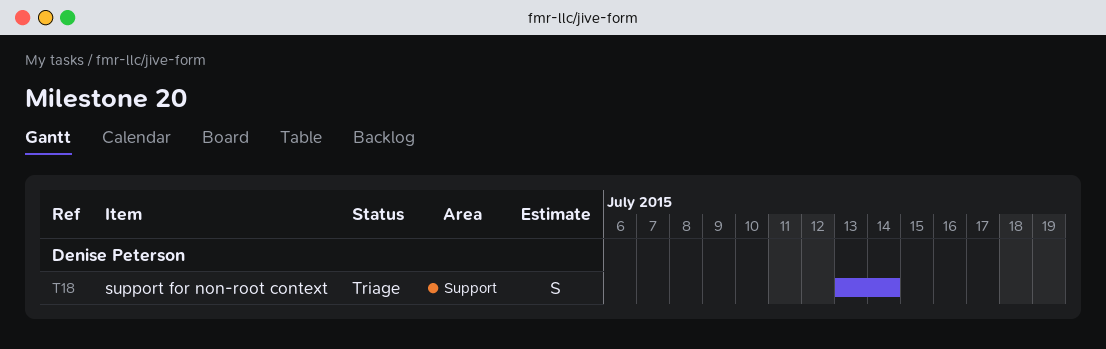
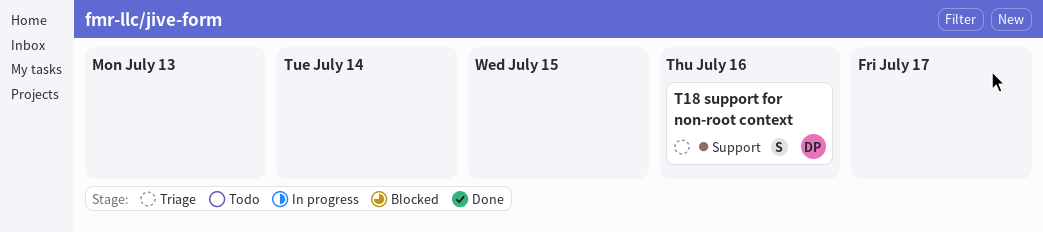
T18, due: Jul 14 -> Jul 16

